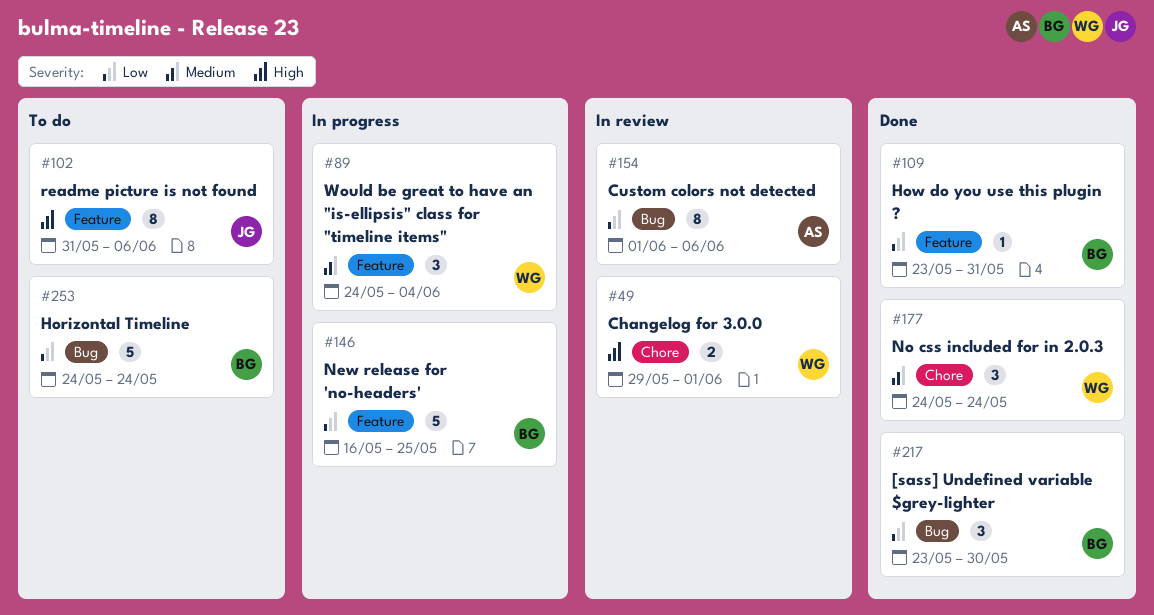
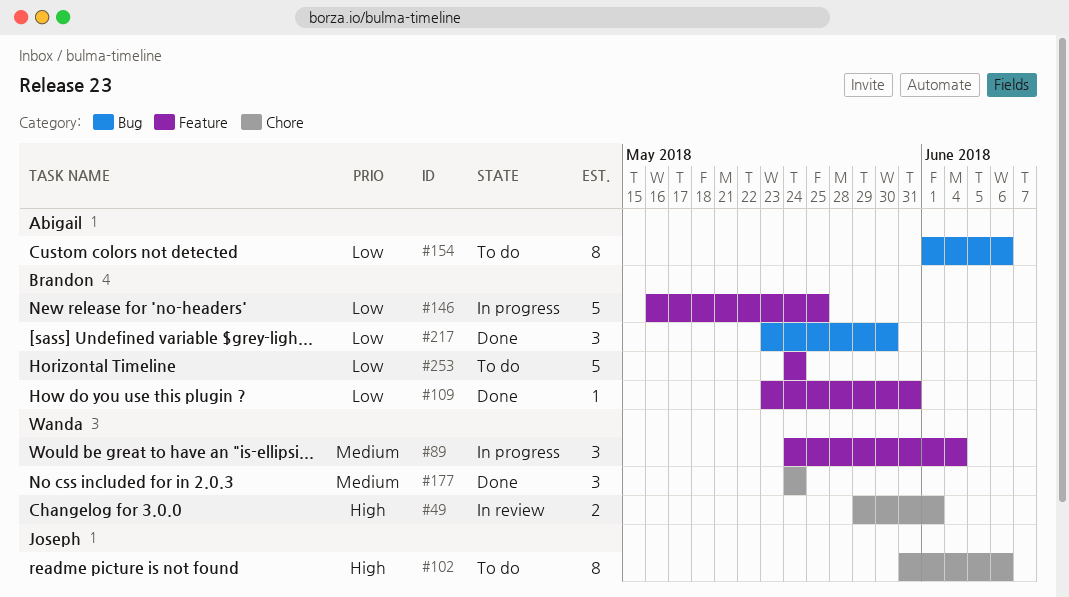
#102, label: Feature -> Chore
#154, status: In review -> To do
#253, label: Bug -> Feature

